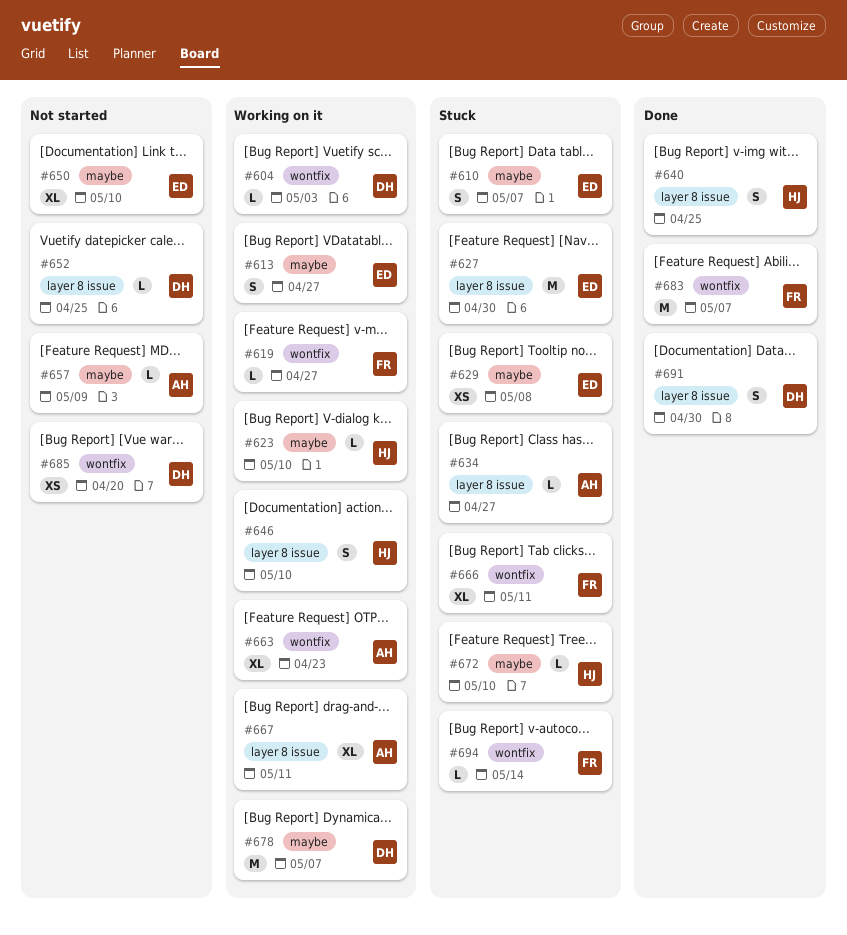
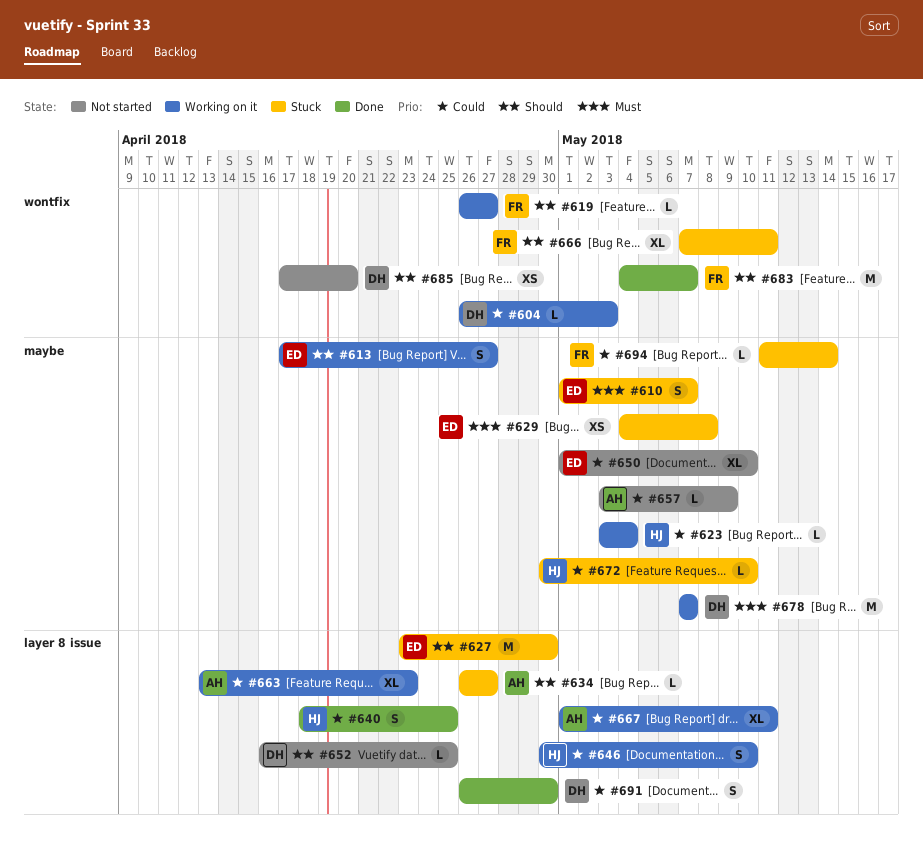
#623, due: May 10 -> May 4
#663, label: wontfix -> layer 8 issue
#694, label: wontfix -> maybe

